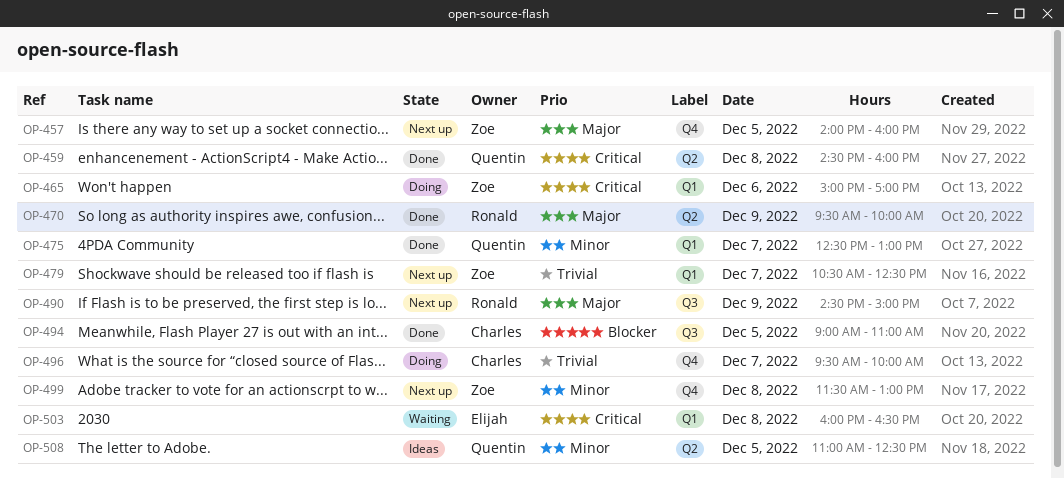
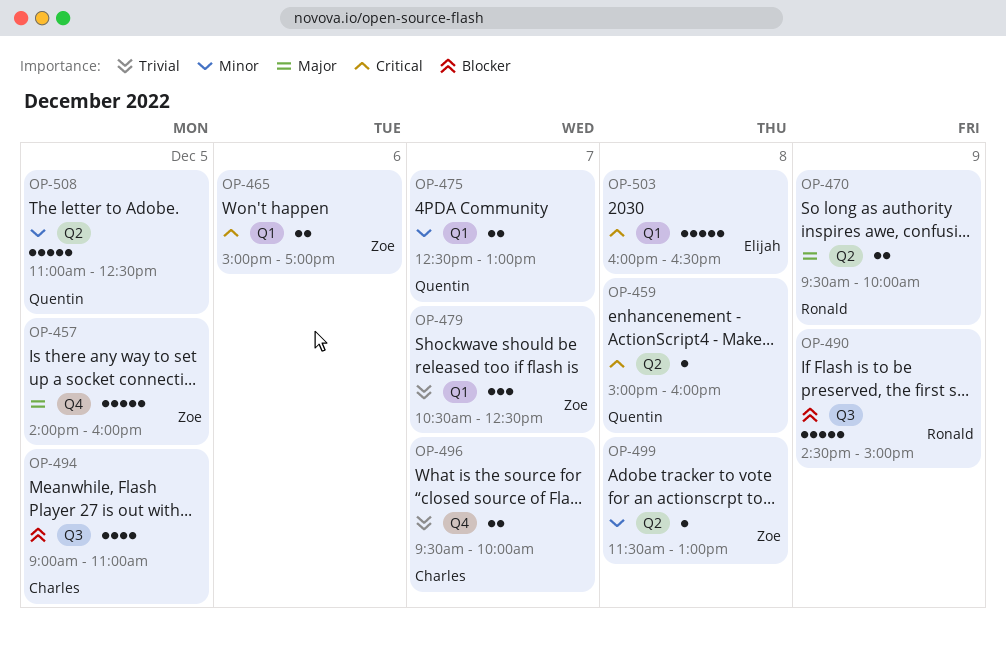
OP-459, begins: 14:30 -> 15:00
OP-490, priority: Major -> Blocker
OP-499, label: Q4 -> Q2

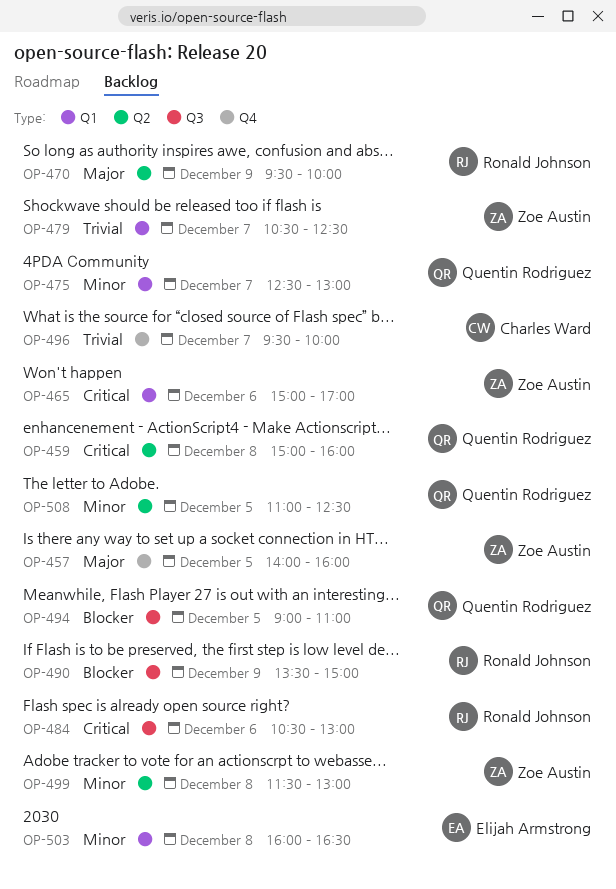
OP-484: none -> present
OP-490, begins: 14:30 -> 13:30
OP-494, owner: Charles Ward -> Quentin Rodriguez
OP-503, priority: Critical -> Minor

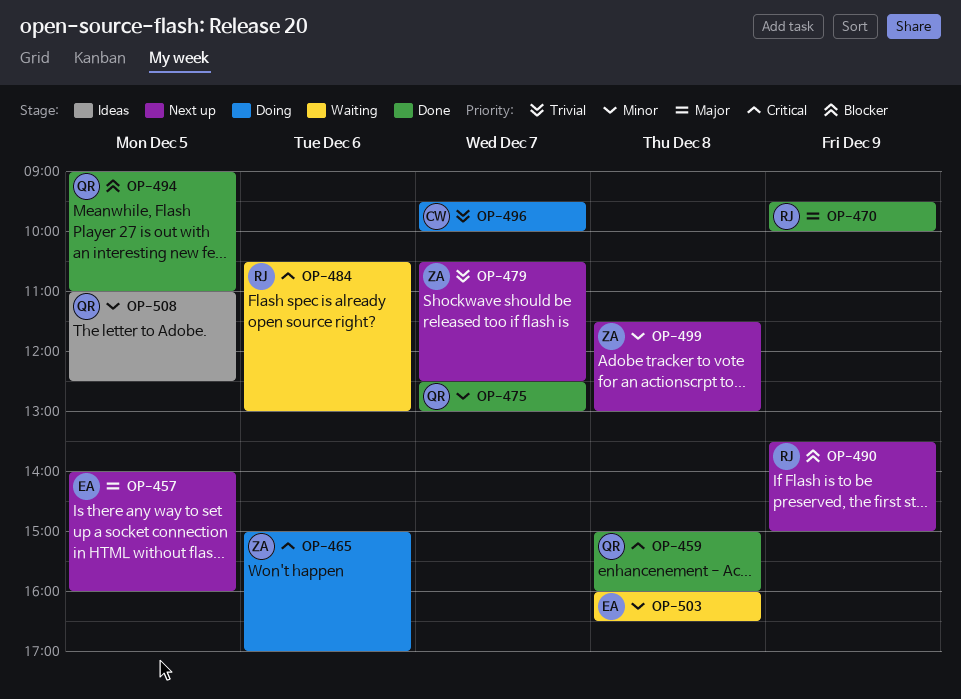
OP-457, owner: Zoe Austin -> Elijah Armstrong

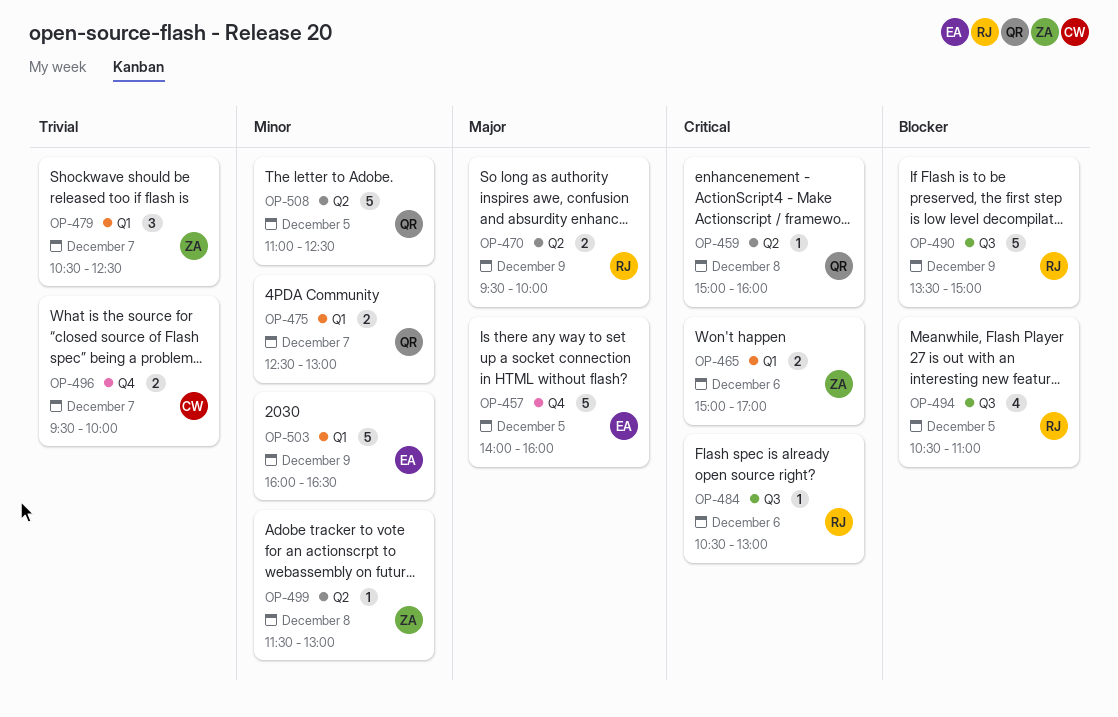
OP-494, owner: QR -> RJ
OP-494, begins: 09:00 -> 10:30
OP-503, day: Dec 8 -> Dec 9

